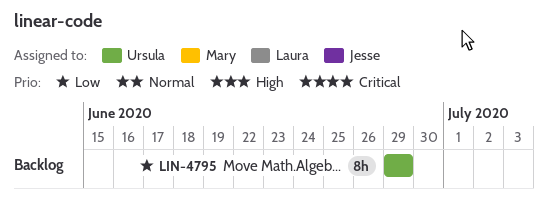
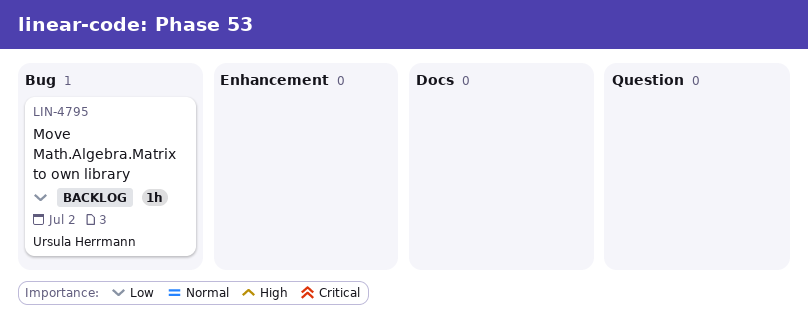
LIN-4795, estimate: 8h -> 1h
LIN-4795, due: Jun 29 -> Jul 2

